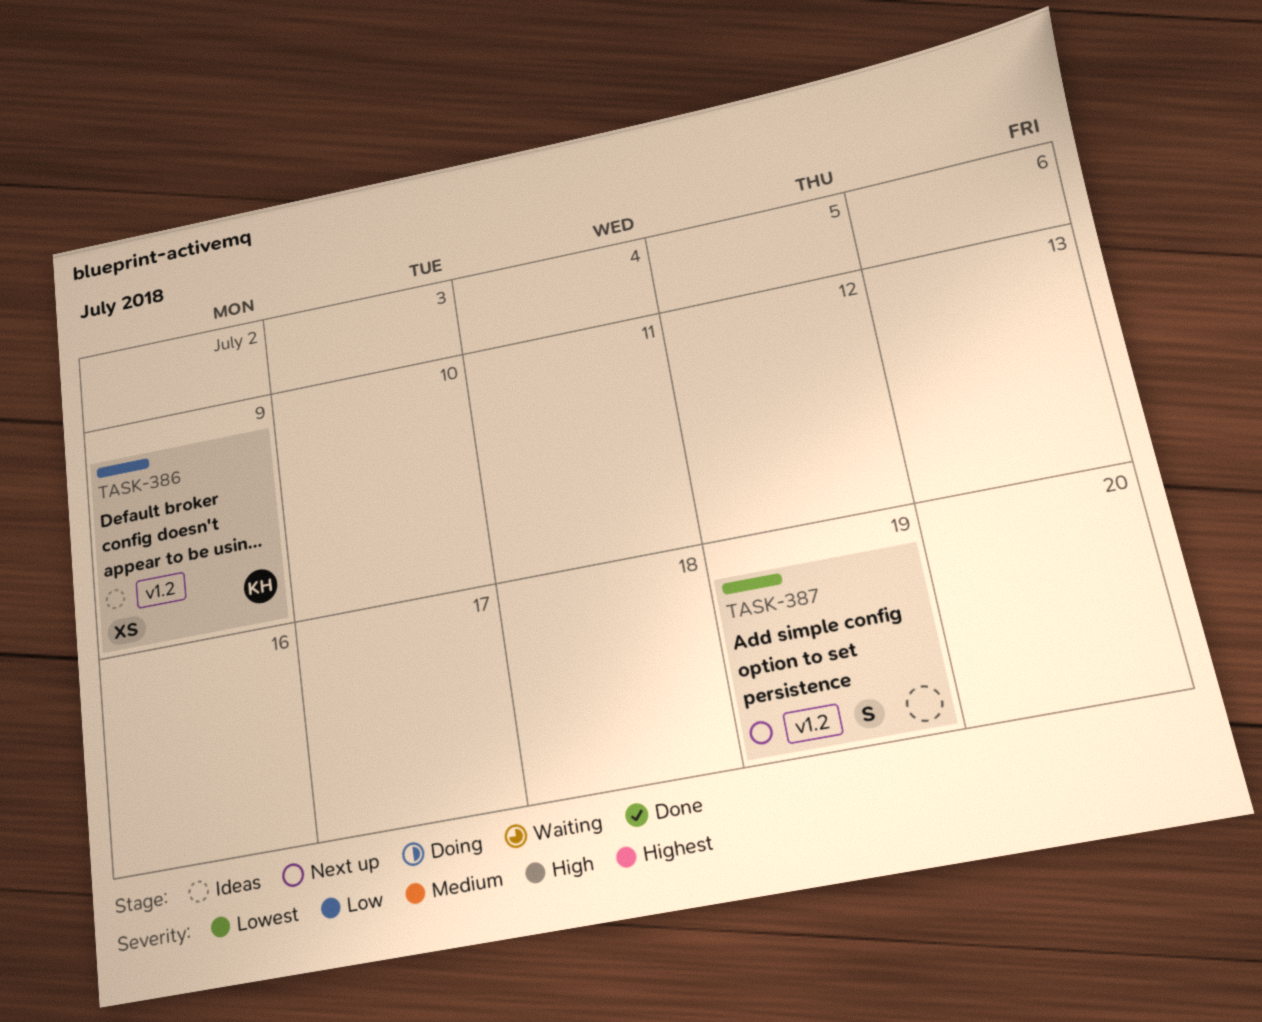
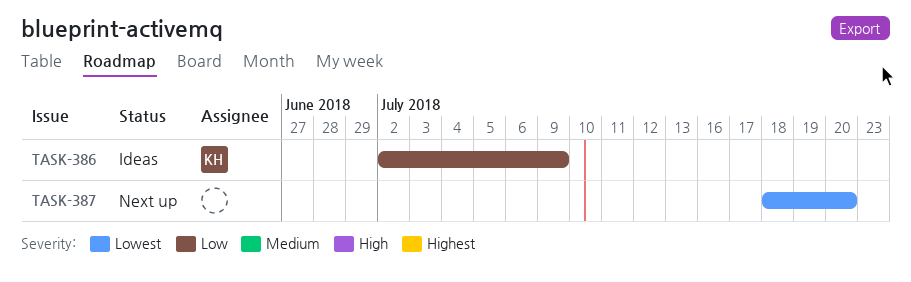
TASK-387, due: Jul 19 -> Jul 20

